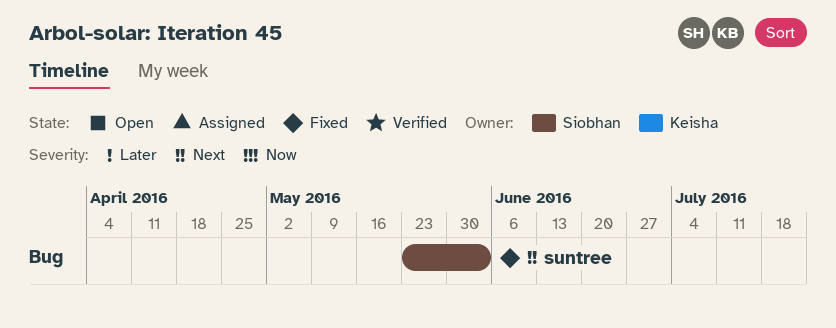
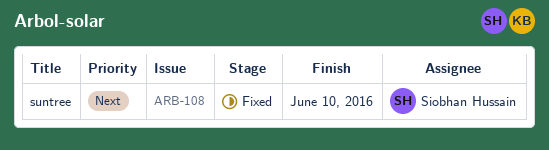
suntree, due: Jun 3 -> Jun 10

